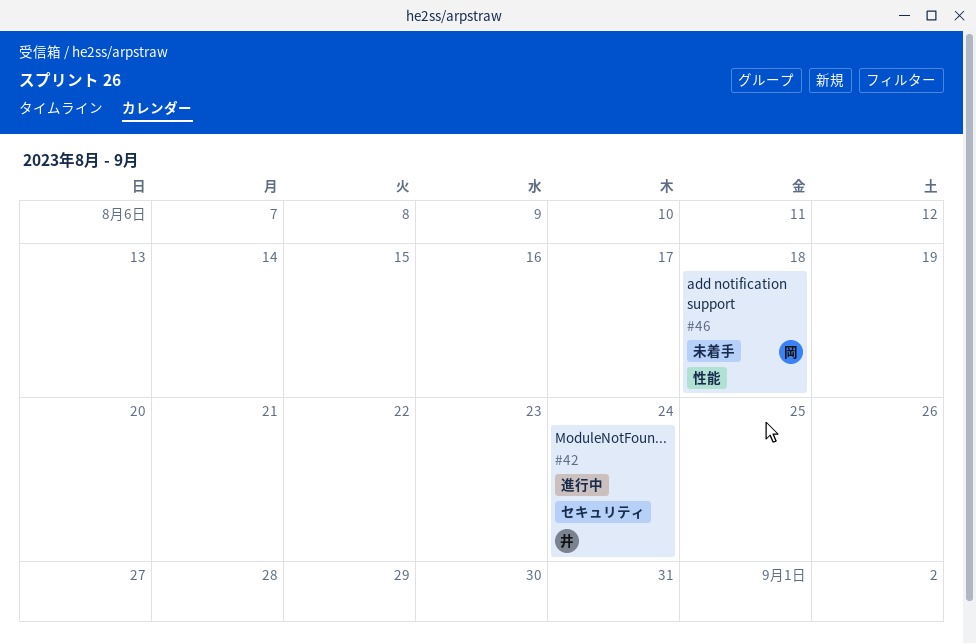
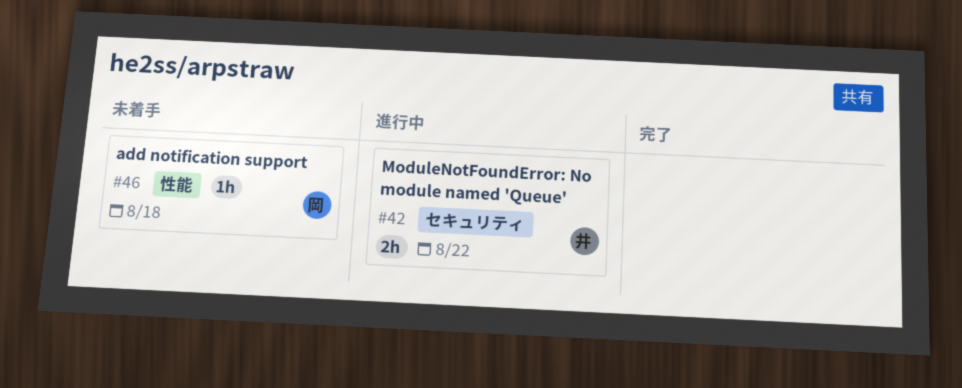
#42, due: Aug 24 -> Aug 22

